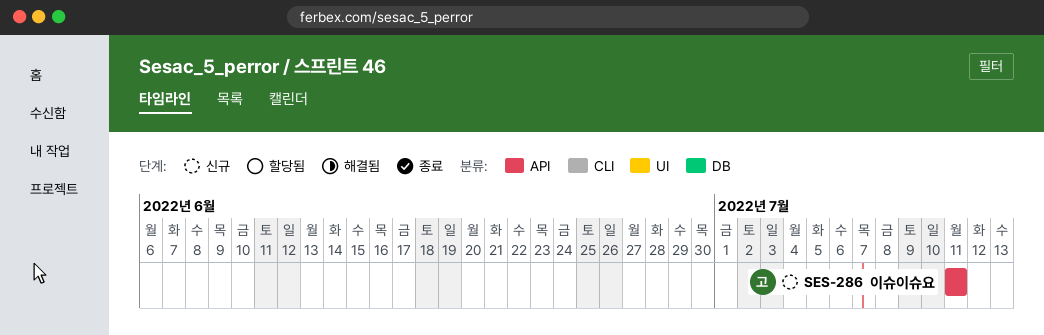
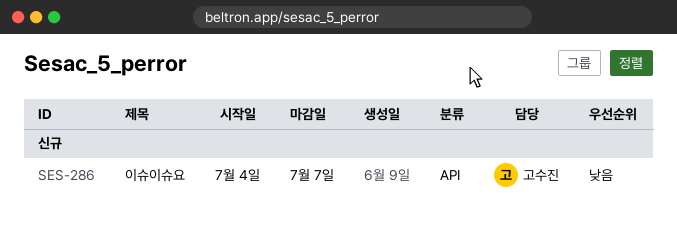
SES-286, start: Jul 11 -> Jul 4
SES-286, due: Jul 11 -> Jul 7

